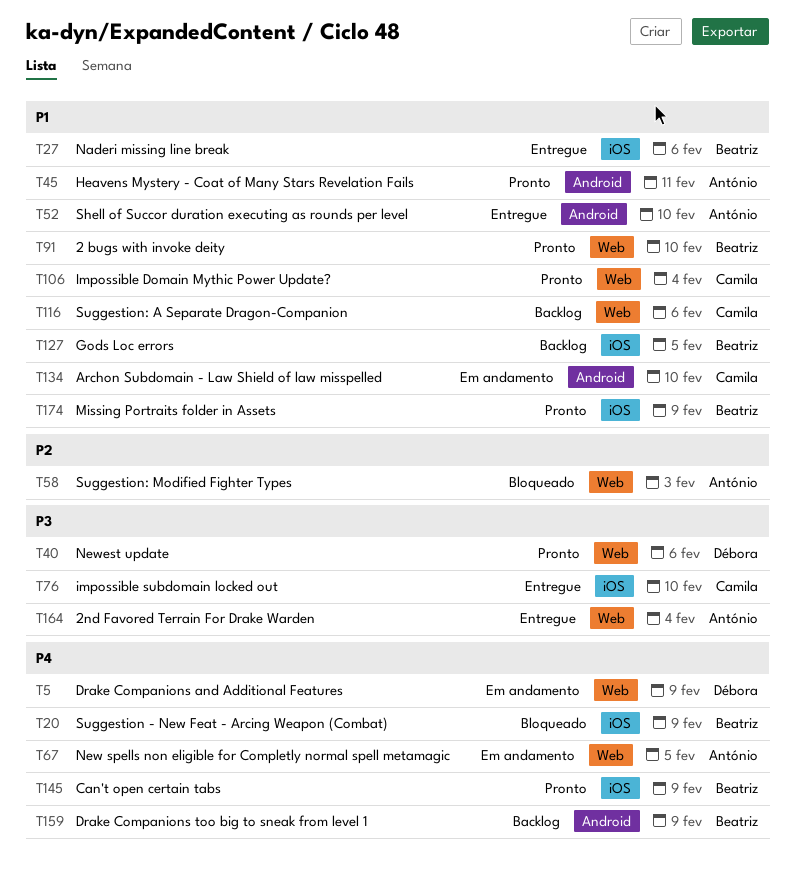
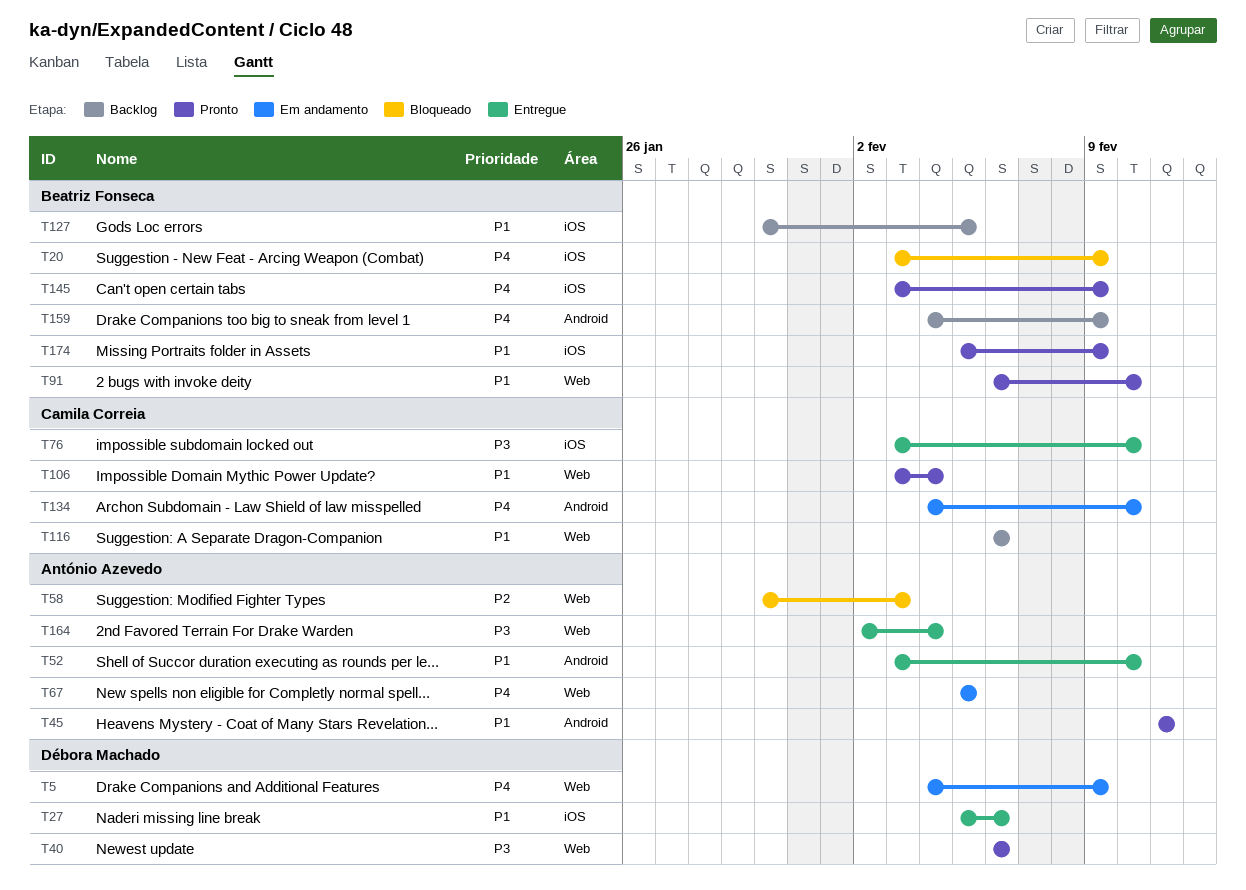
T27, owner: Beatriz Fonseca -> Débora Machado
T134, priority: P1 -> P4

